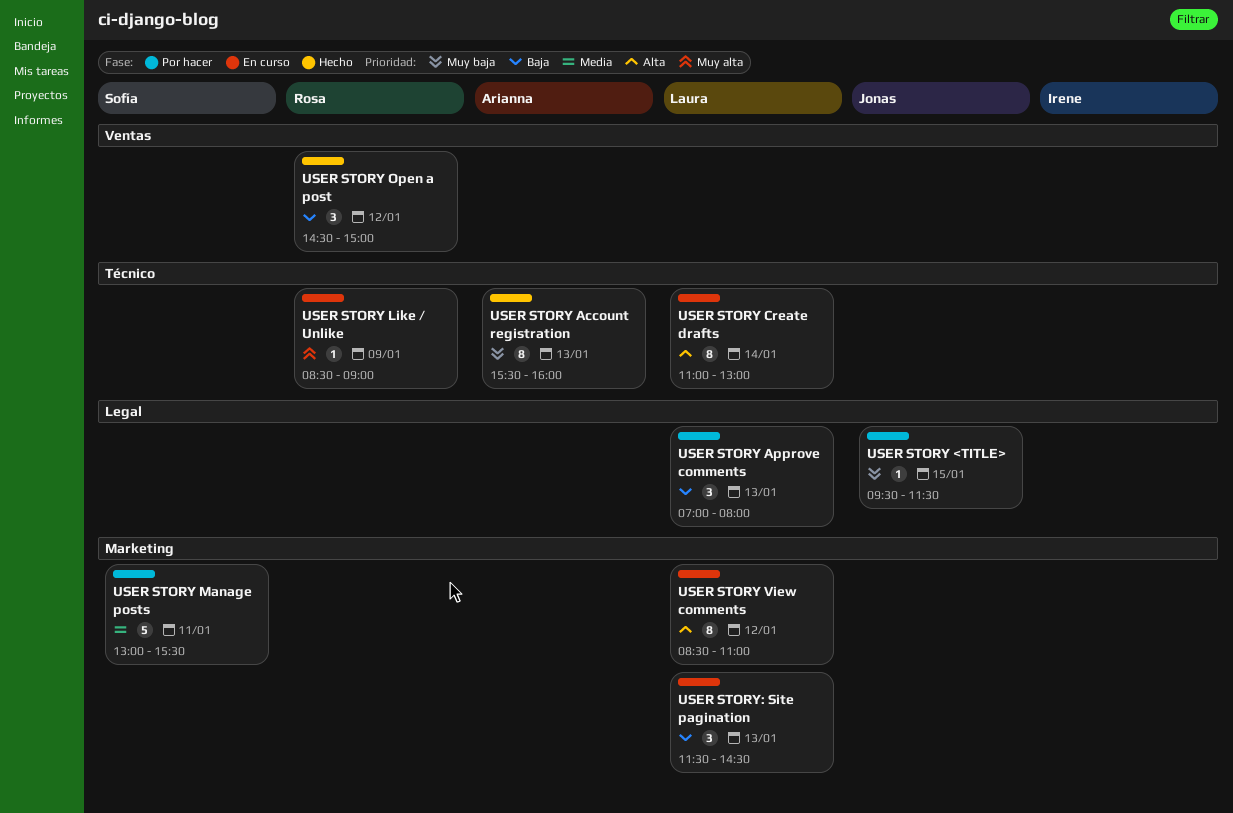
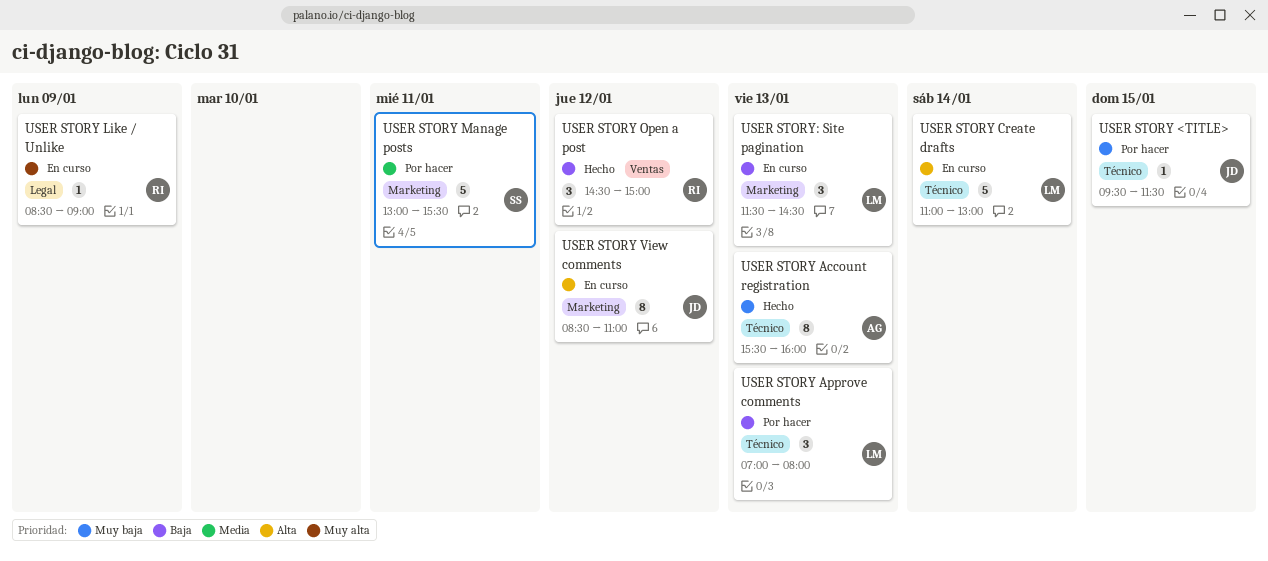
USER STORY <TITLE>, label: Legal -> Técnico
USER STORY Approve comments, label: Legal -> Técnico
USER STORY Create drafts, estimate: 8 -> 5
USER STORY Like / Unlike, label: Técnico -> Legal
USER STORY View comments, owner: Laura -> Jonas

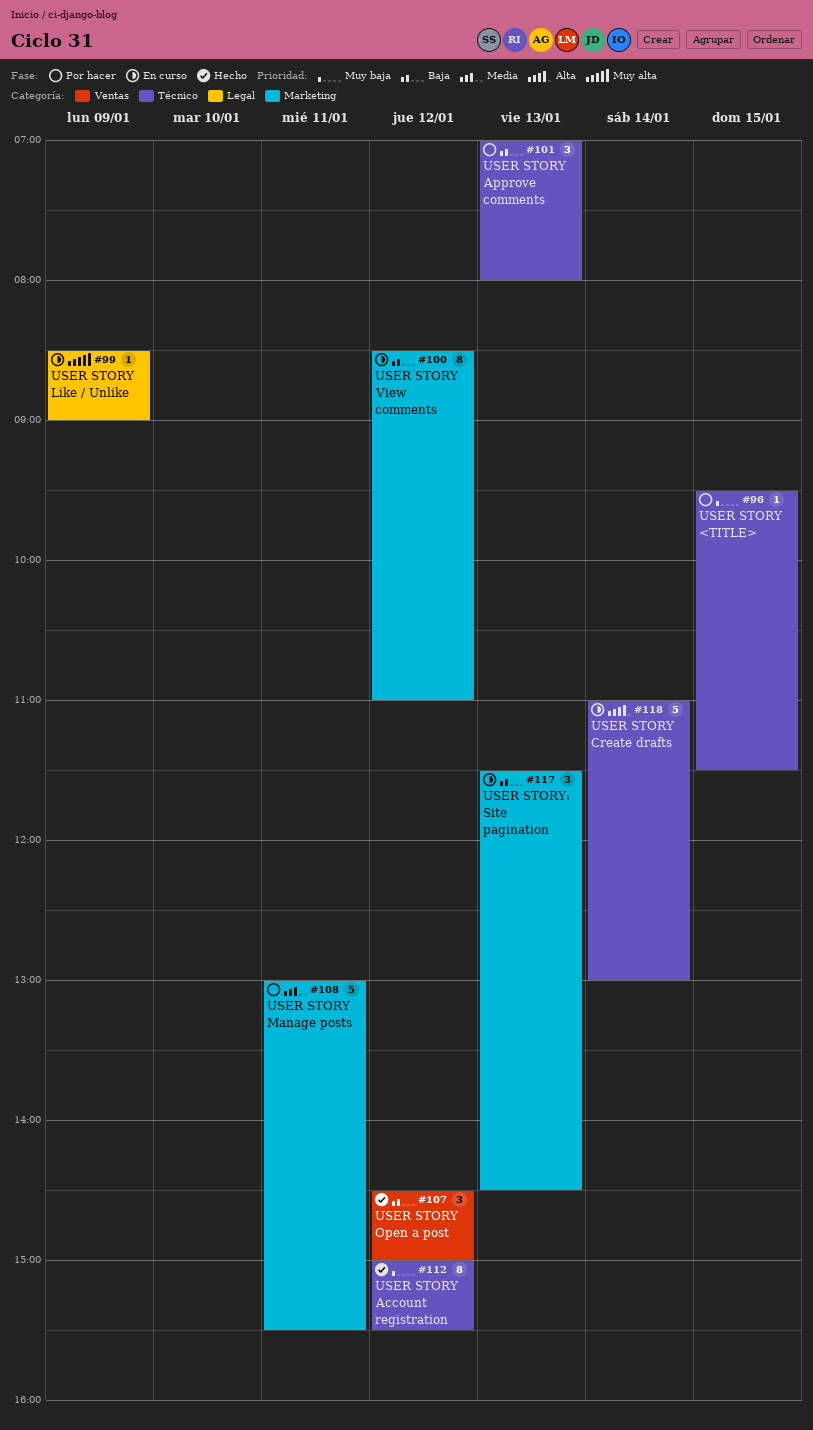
USER STORY Account registration, day: Jan 13 -> Jan 12
USER STORY Account registration, begins: 15:30 -> 15:00
USER STORY Account registration, ends: 16:00 -> 15:30
USER STORY View comments, priority: Alta -> Baja

